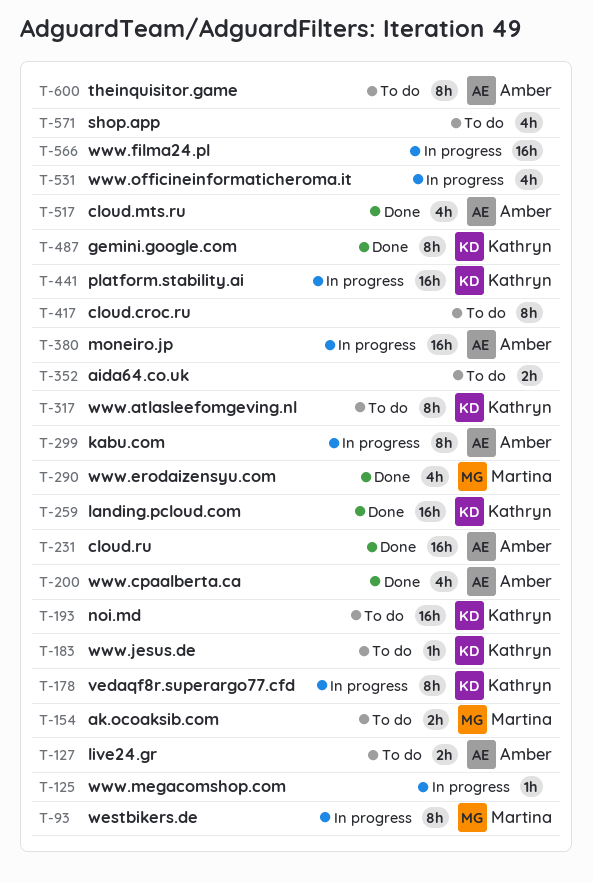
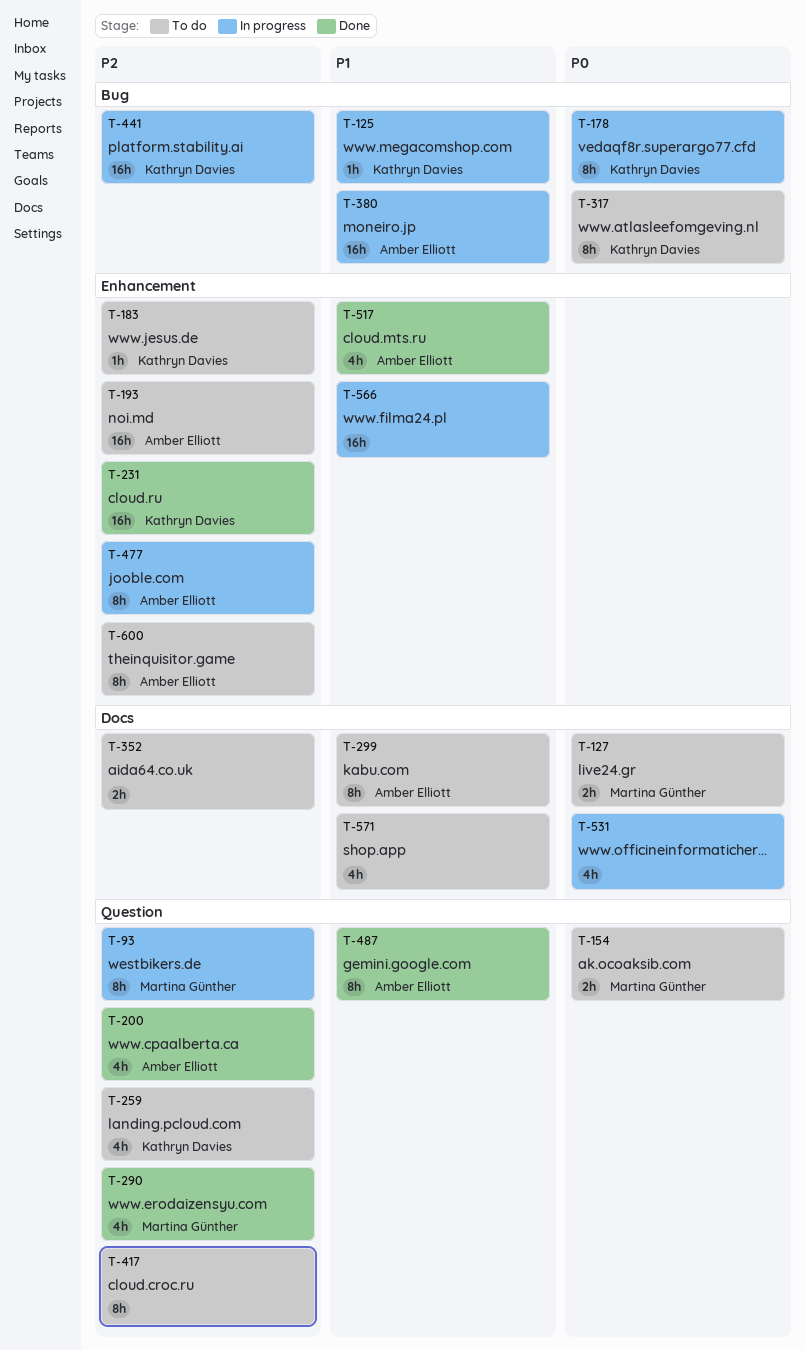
T-125, owner: none -> Kathryn Davies
T-127, owner: Amber Elliott -> Martina Günther
T-193, owner: Kathryn Davies -> Amber Elliott
T-231, owner: Amber Elliott -> Kathryn Davies
T-259, status: Done -> To do
T-259, estimate: 16h -> 4h
T-299, status: In progress -> To do
T-477: none -> present
T-487, owner: Kathryn Davies -> Amber Elliott

